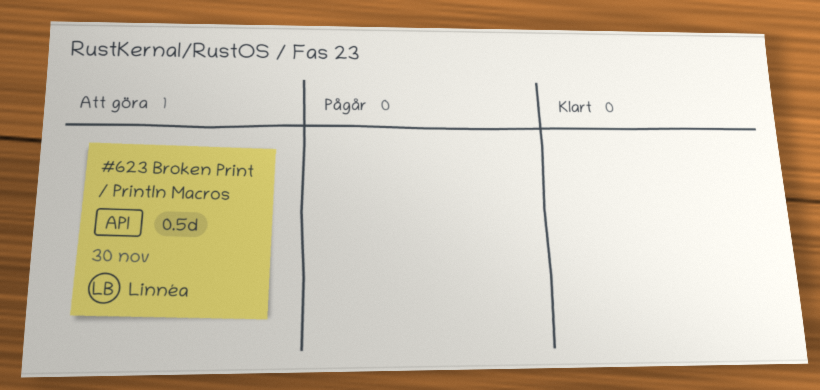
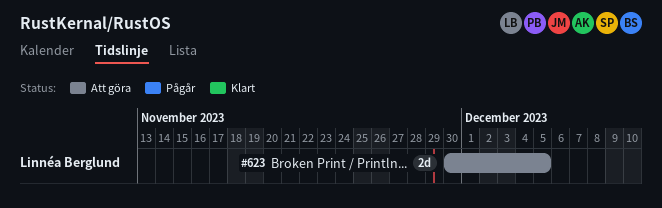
#623, estimate: 0.5d -> 2d
#623, due: Nov 30 -> Dec 5

